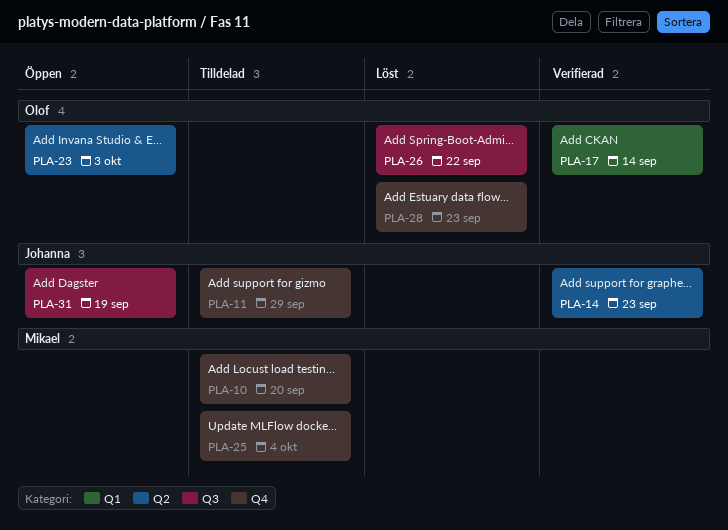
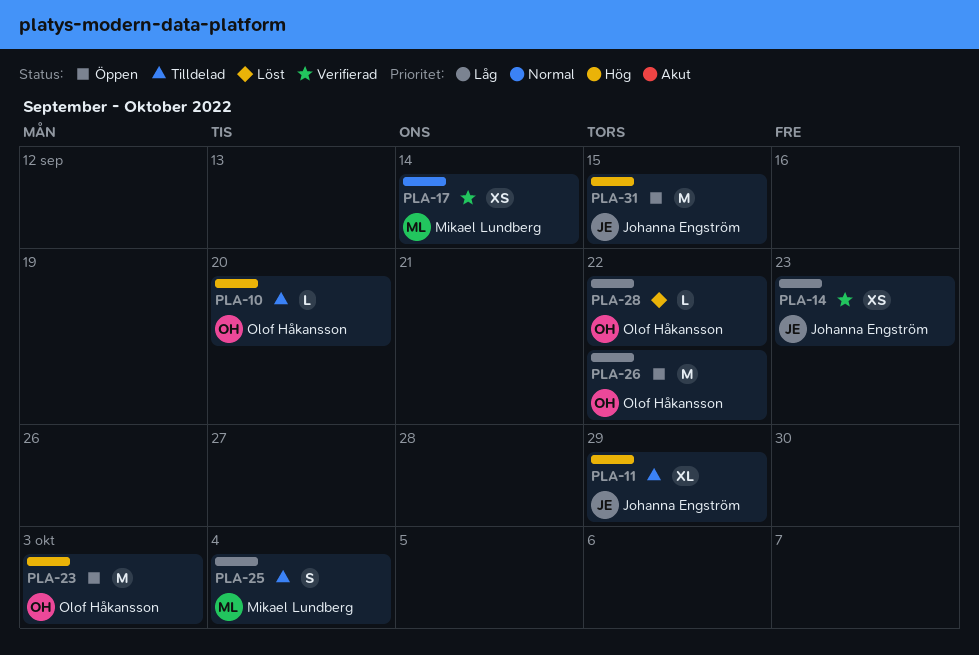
PLA-10, owner: Mikael Lundberg -> Olof Håkansson
PLA-17, owner: Olof Håkansson -> Mikael Lundberg
PLA-26, status: Löst -> Öppen
PLA-28, due: Sep 23 -> Sep 22
PLA-31, due: Sep 19 -> Sep 15

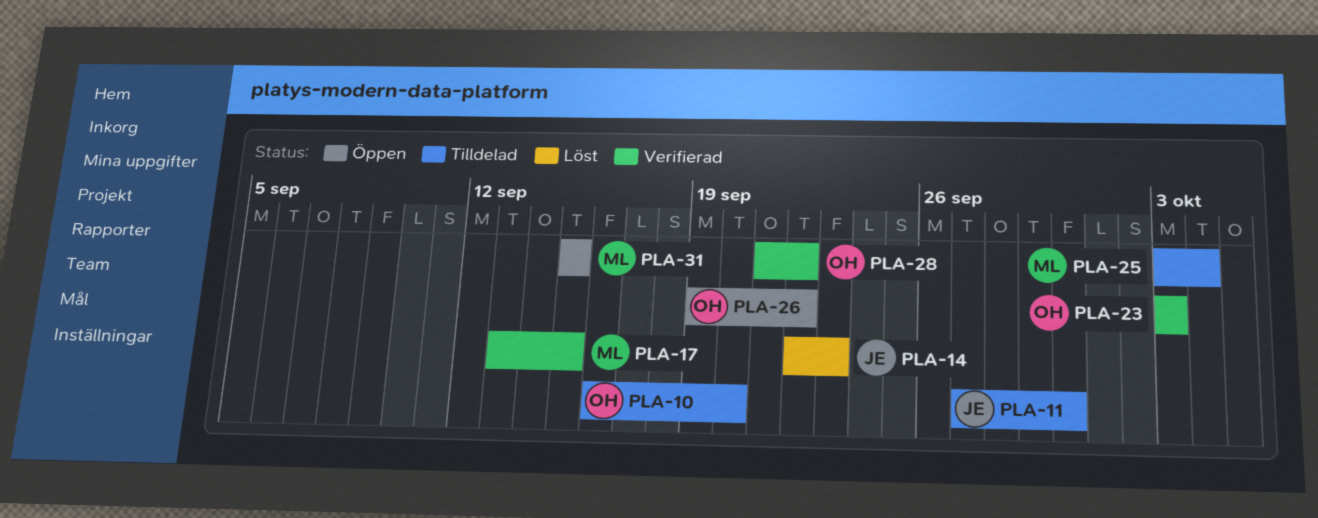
PLA-11, due: Sep 29 -> Sep 30
PLA-14, status: Verifierad -> Löst
PLA-17, due: Sep 14 -> Sep 15
PLA-23, status: Öppen -> Verifierad
PLA-28, status: Löst -> Verifierad
PLA-31, owner: Johanna Engström -> Mikael Lundberg

